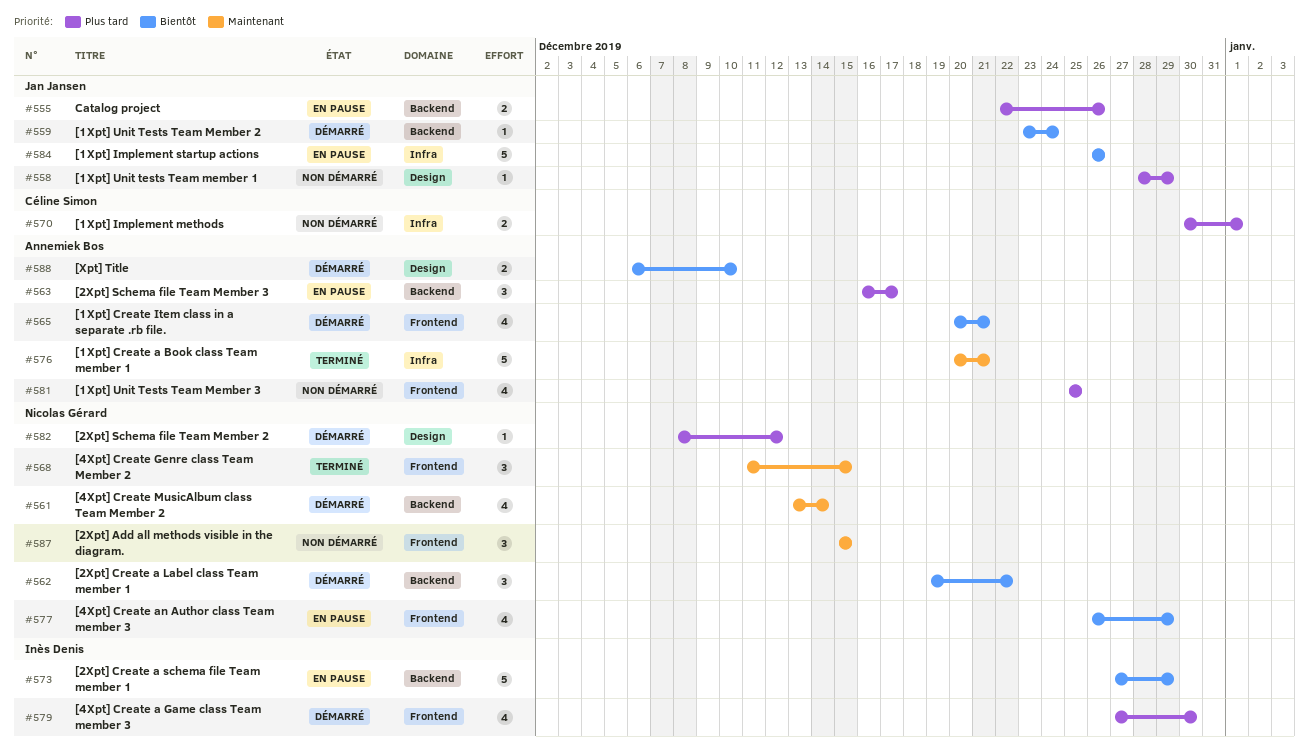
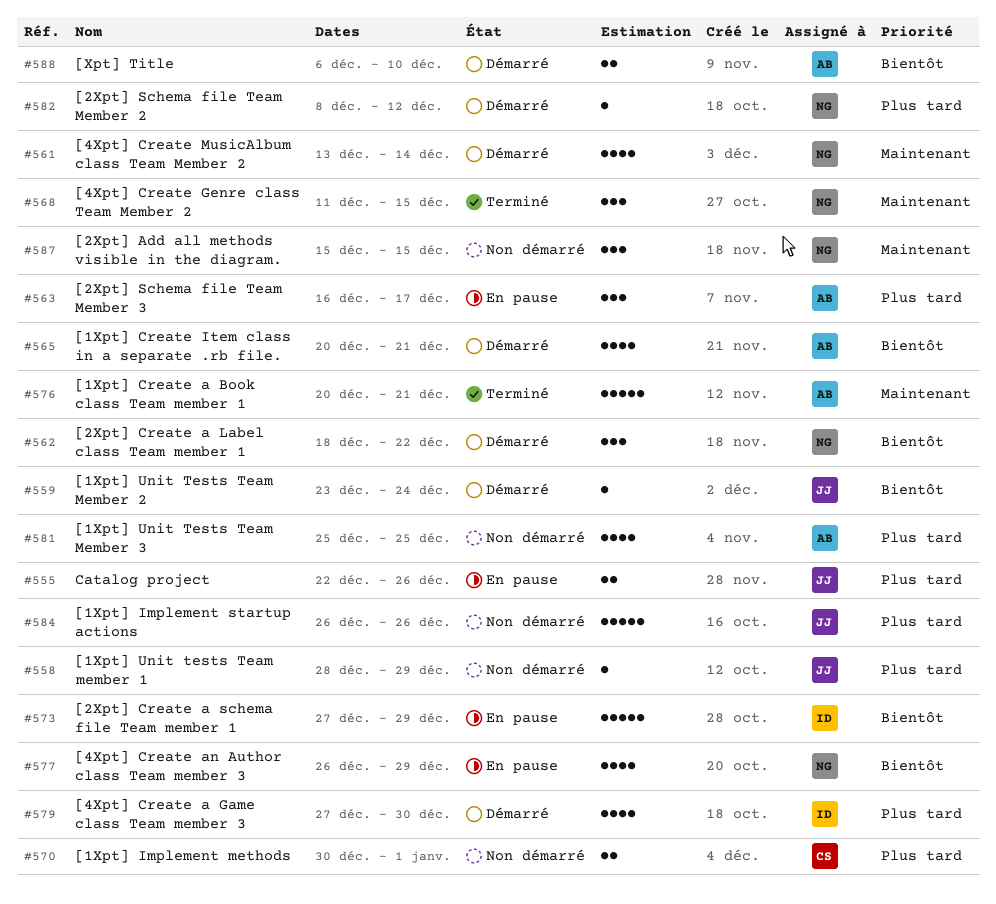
#562, start: Dec 19 -> Dec 18
#584, status: En pause -> Non démarré
#584, priority: Bientôt -> Plus tard

